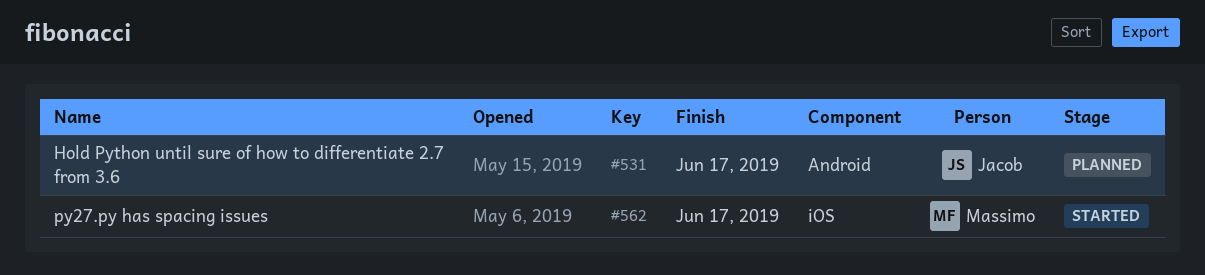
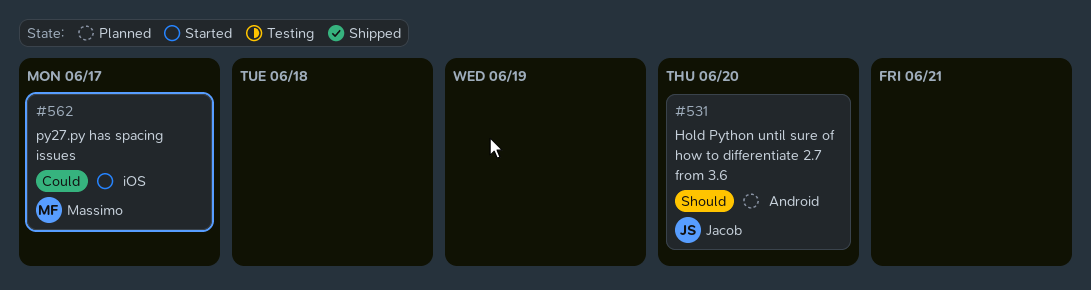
#531, due: Jun 17 -> Jun 20

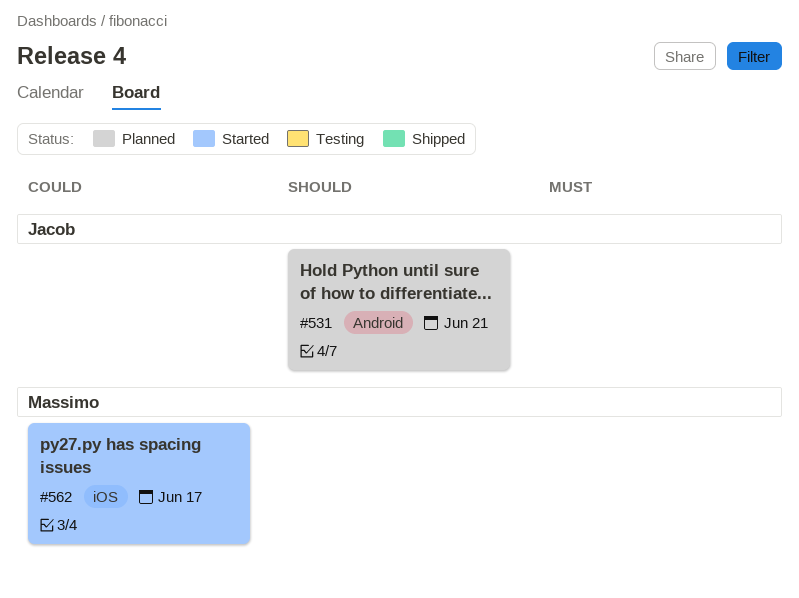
#531, due: Jun 20 -> Jun 21

